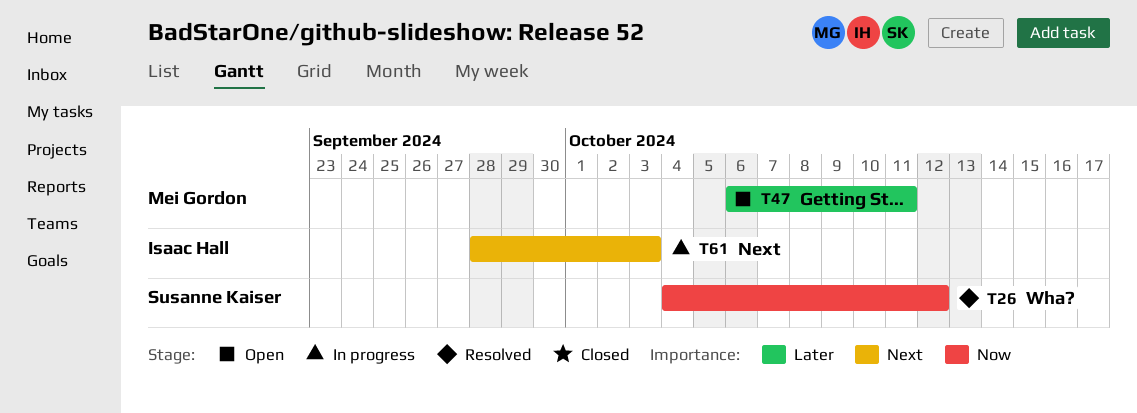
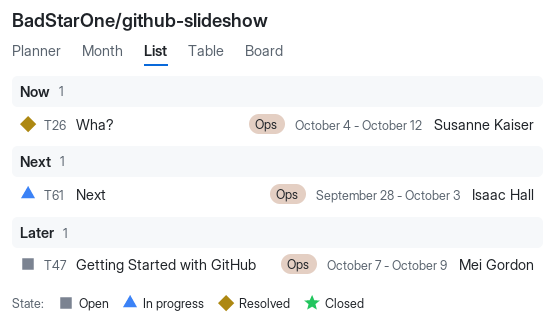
T47, start: Oct 6 -> Oct 7
T47, due: Oct 11 -> Oct 9

